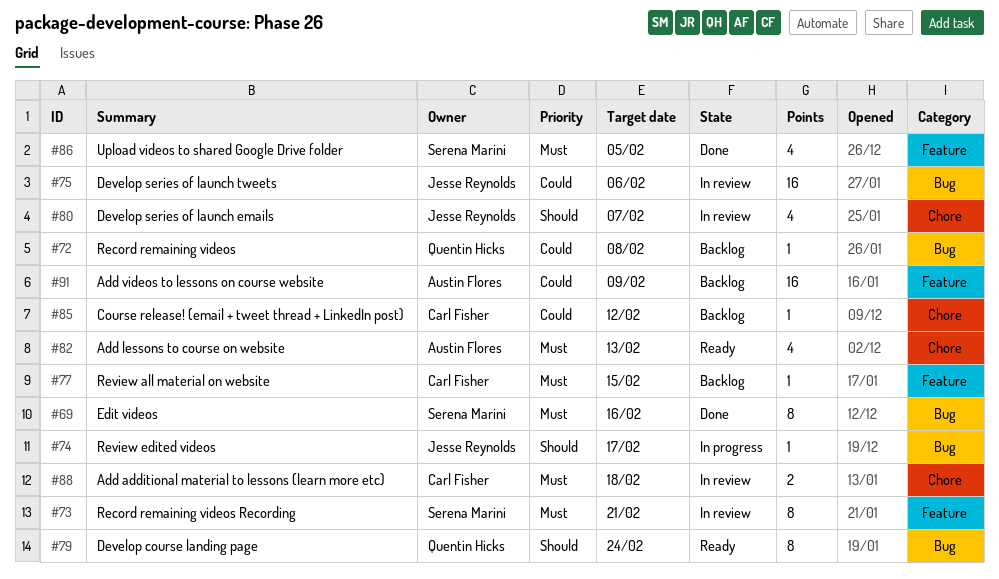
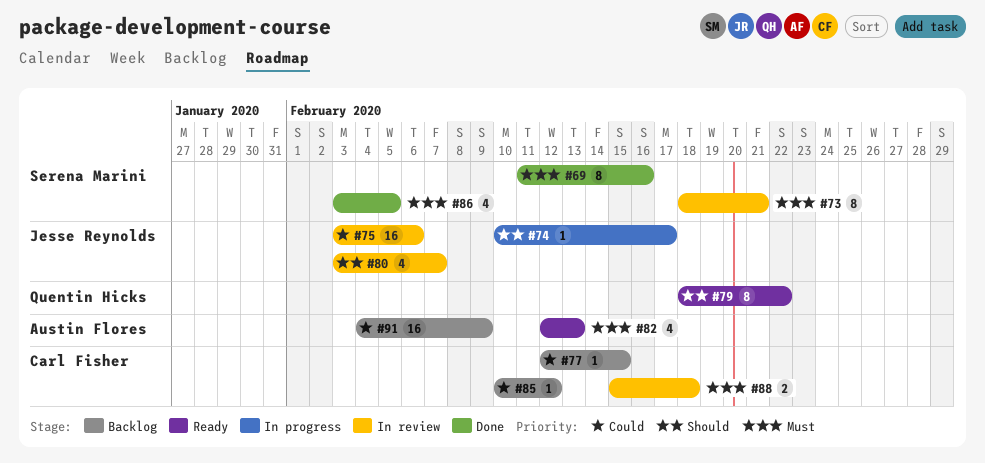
#72: present -> none
#77, priority: Must -> Could
#79, due: Feb 24 -> Feb 22

